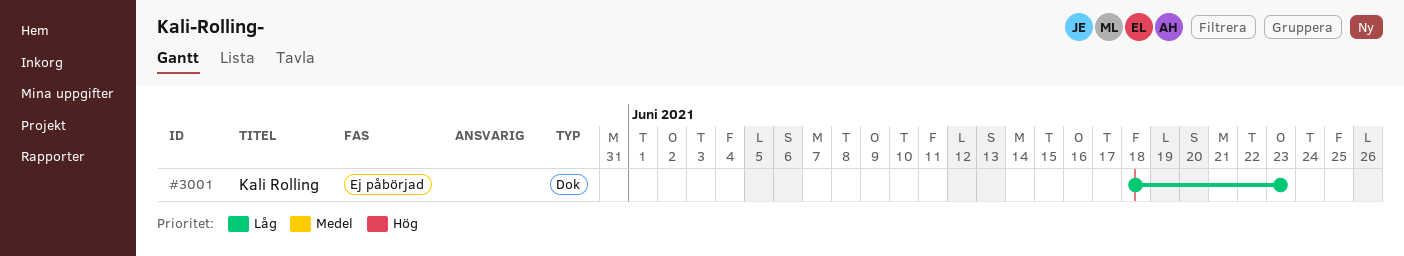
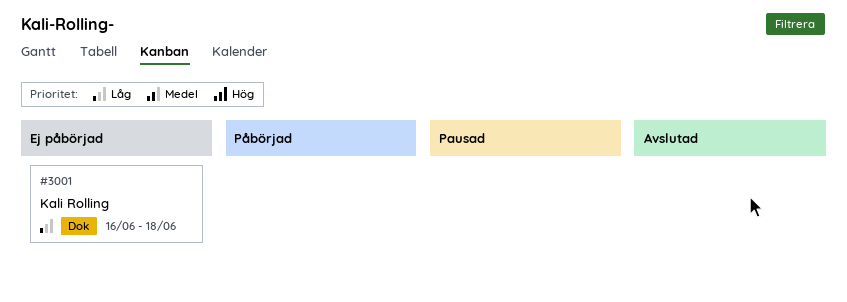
#3001, start: Jun 18 -> Jun 16
#3001, due: Jun 23 -> Jun 18

